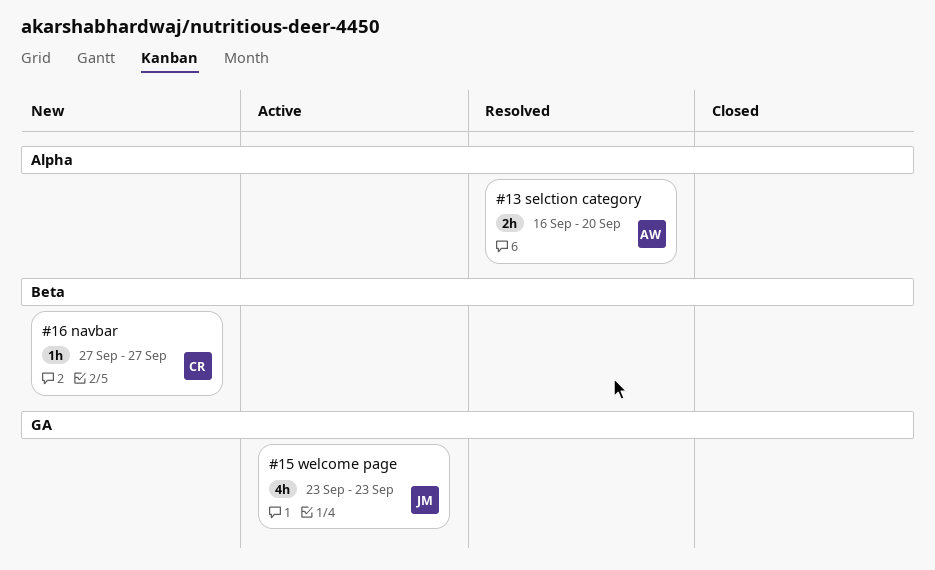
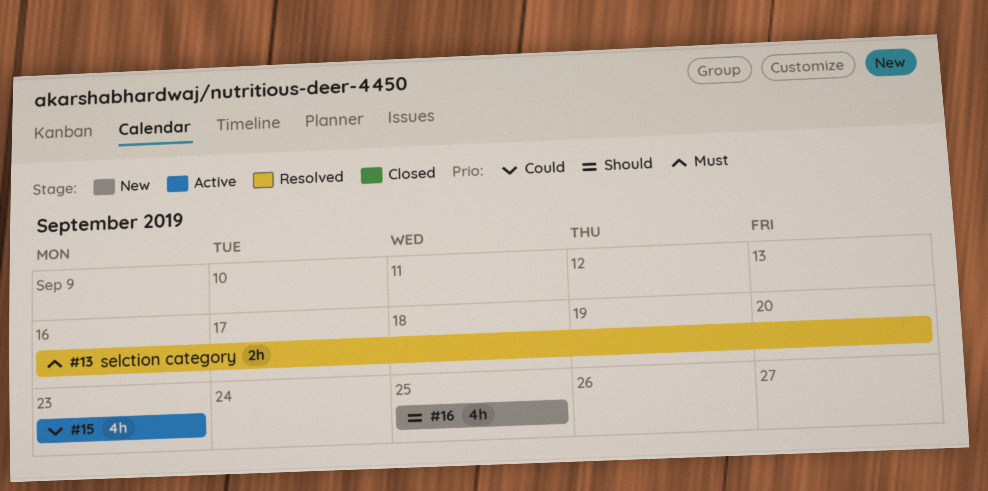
#16, estimate: 1h -> 4h
#16, start: Sep 27 -> Sep 25
#16, due: Sep 27 -> Sep 25

